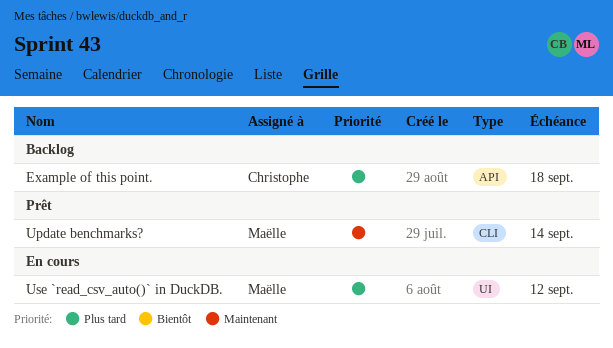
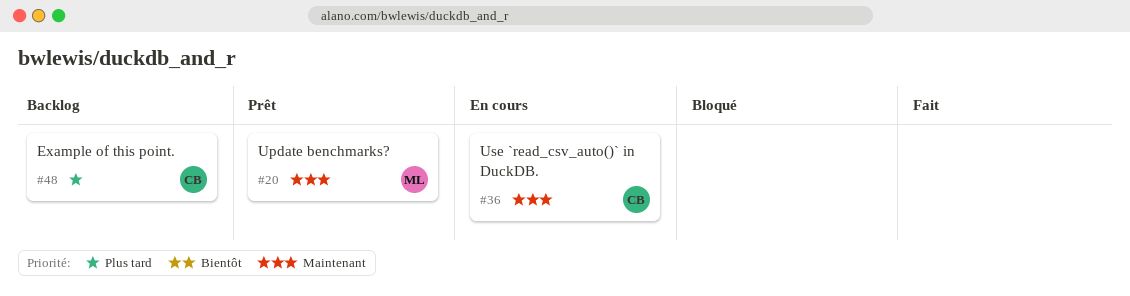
Use `read_csv_auto()` in DuckDB., owner: Maëlle -> Christophe
Use `read_csv_auto()` in DuckDB., priority: Plus tard -> Maintenant

